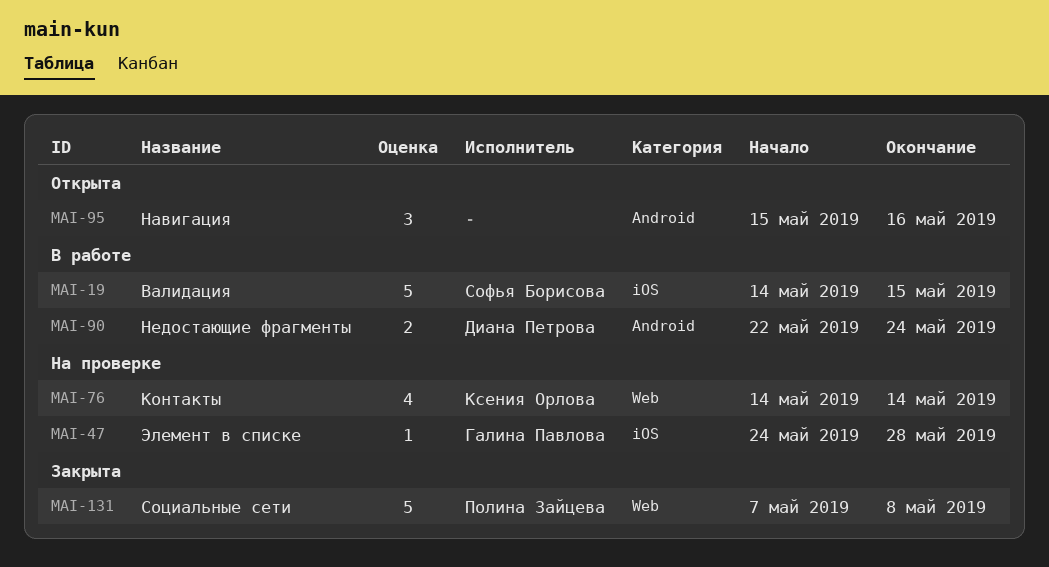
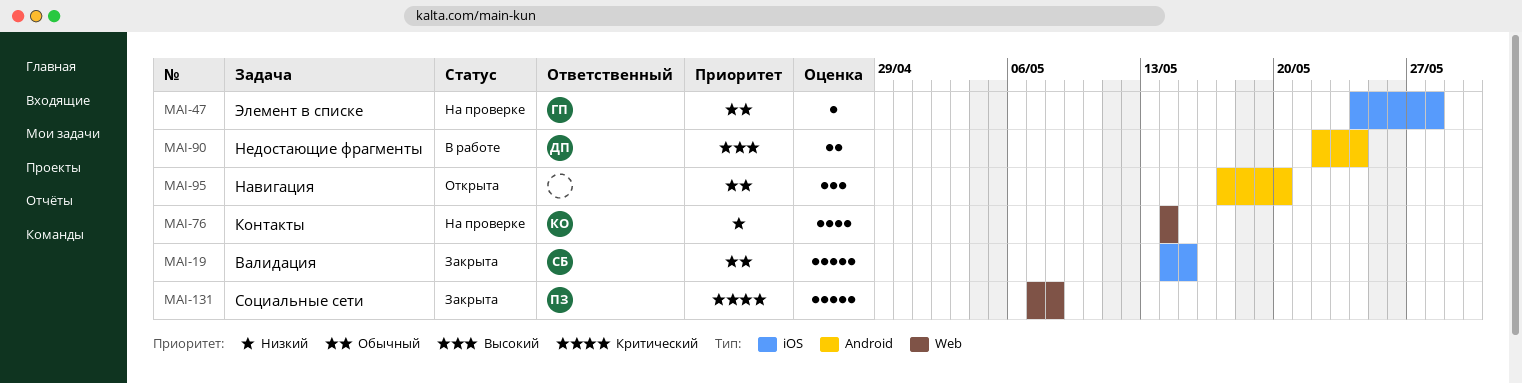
MAI-19, status: В работе -> Закрыта
MAI-95, start: May 15 -> May 17
MAI-95, due: May 16 -> May 20

